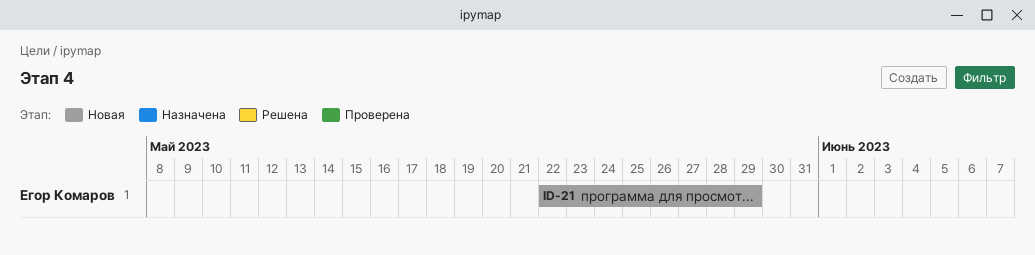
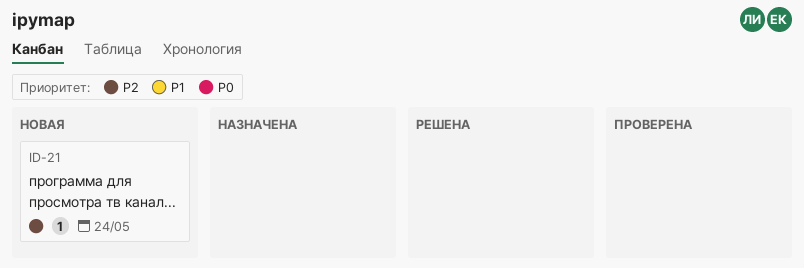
ID-21, due: May 29 -> May 24

